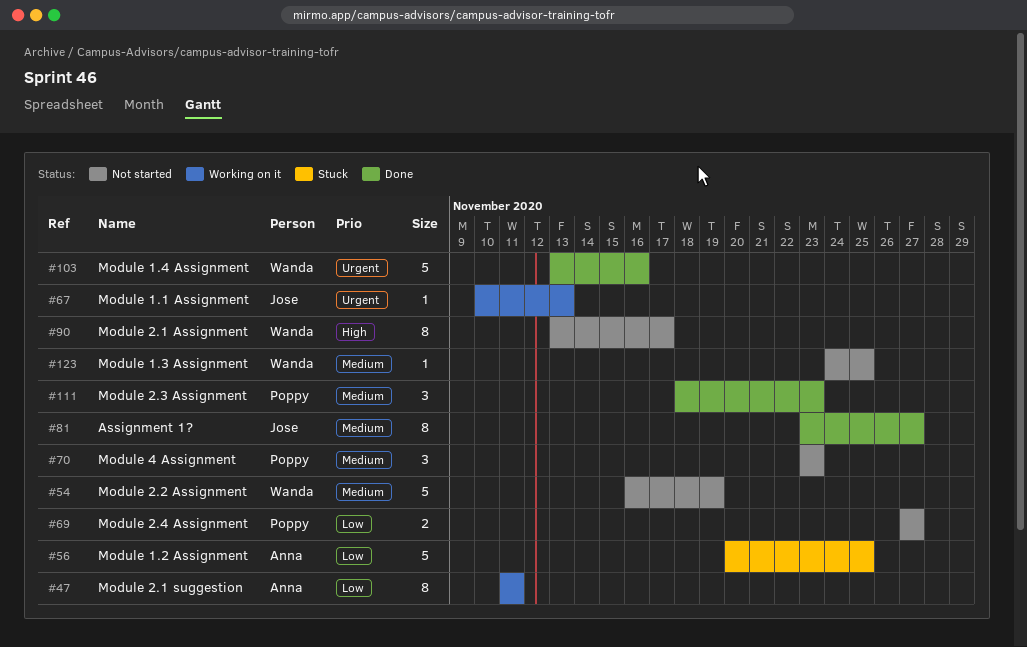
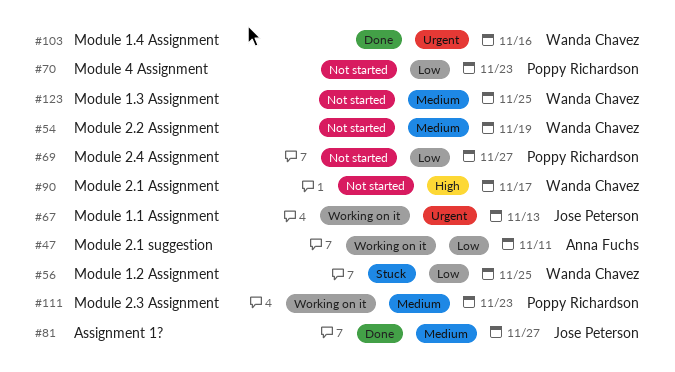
#56, owner: Anna Fuchs -> Wanda Chavez
#70, priority: Medium -> Low
#111, status: Done -> Working on it

